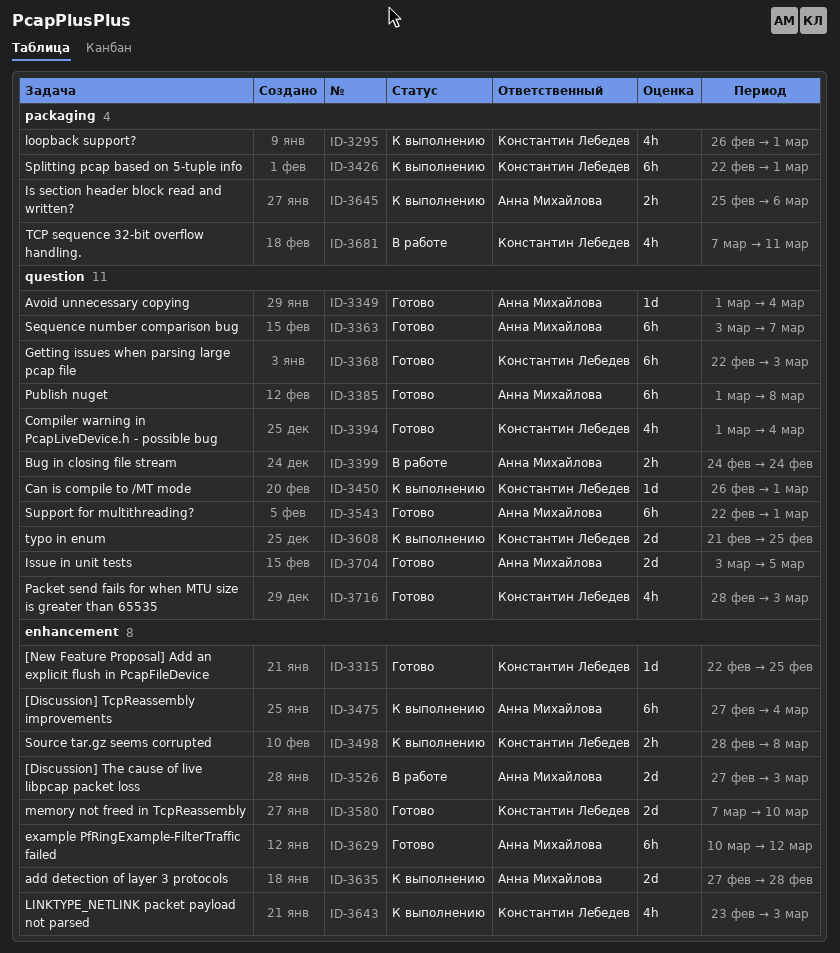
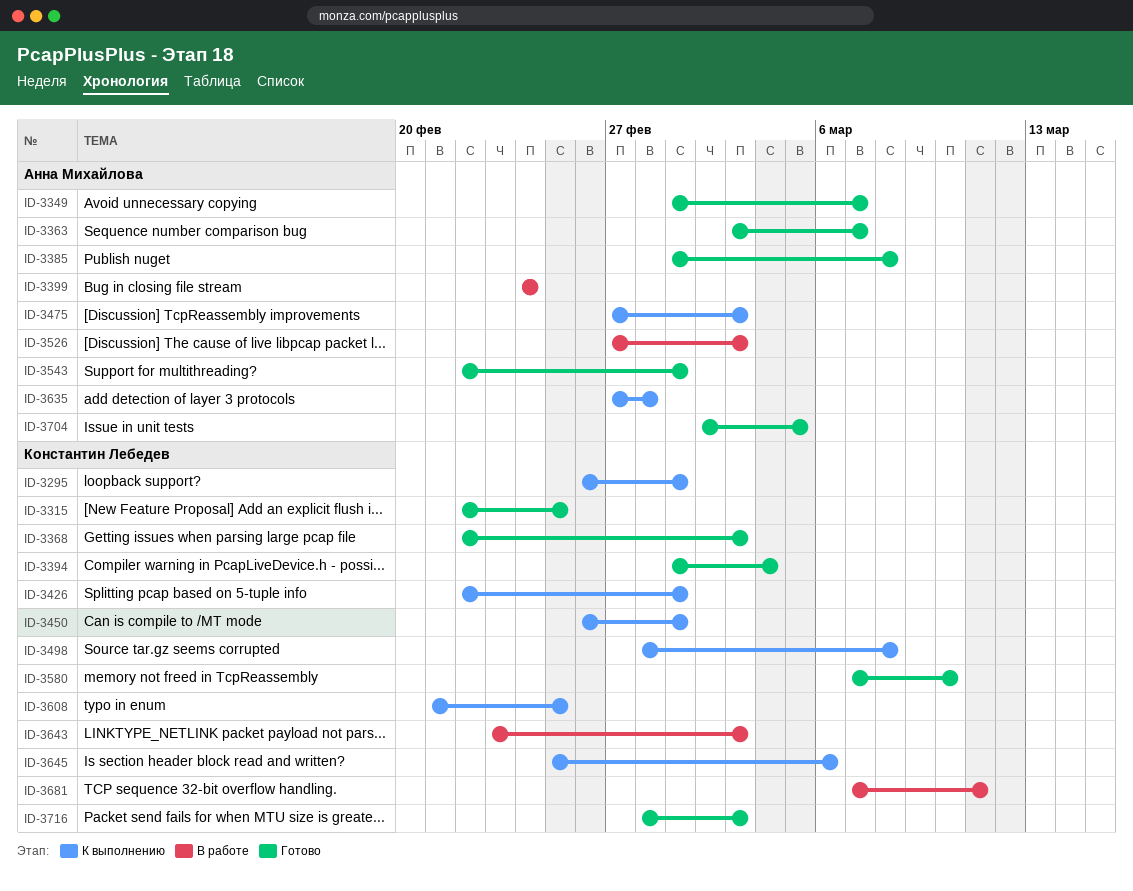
ID-3349, due: Mar 4 -> Mar 7
ID-3475, due: Mar 4 -> Mar 3
ID-3629: present -> none
ID-3643, status: К выполнению -> В работе
ID-3645, owner: Анна Михайлова -> Константин Лебедев
ID-3704, start: Mar 3 -> Mar 2

